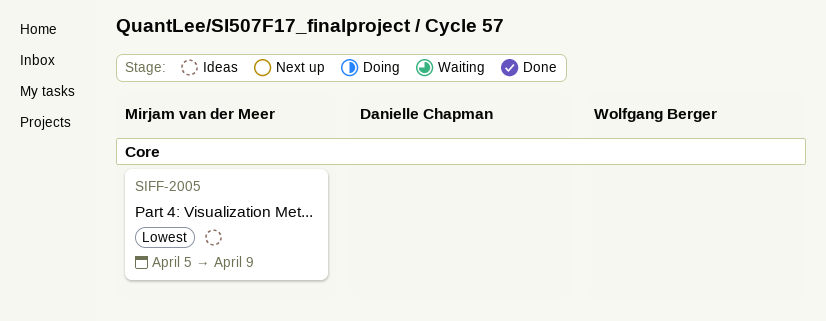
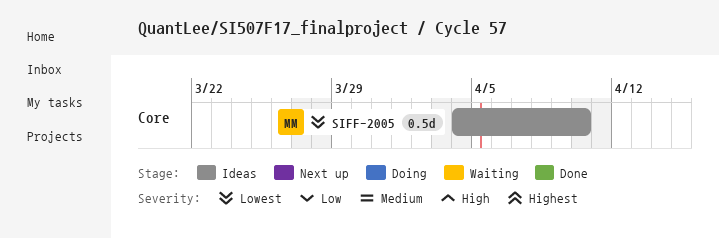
SIFF-2005, start: Apr 5 -> Apr 4
SIFF-2005, due: Apr 9 -> Apr 10

